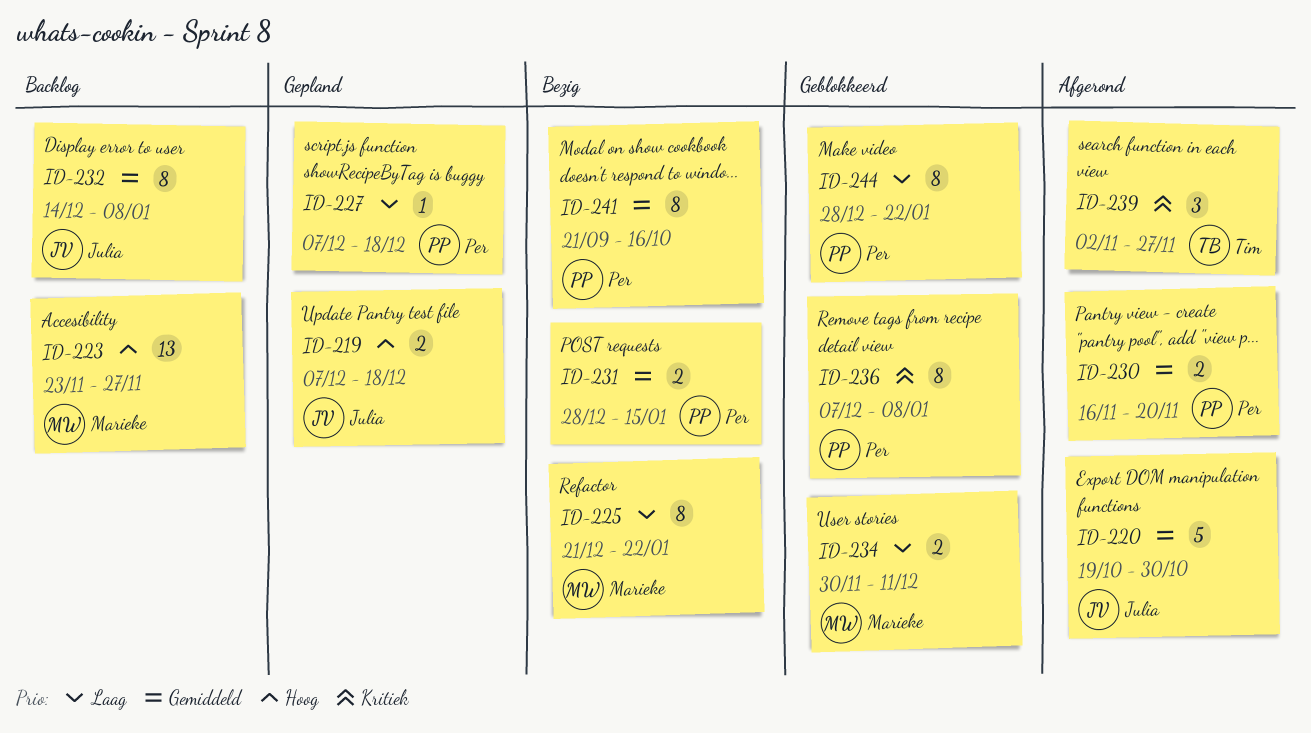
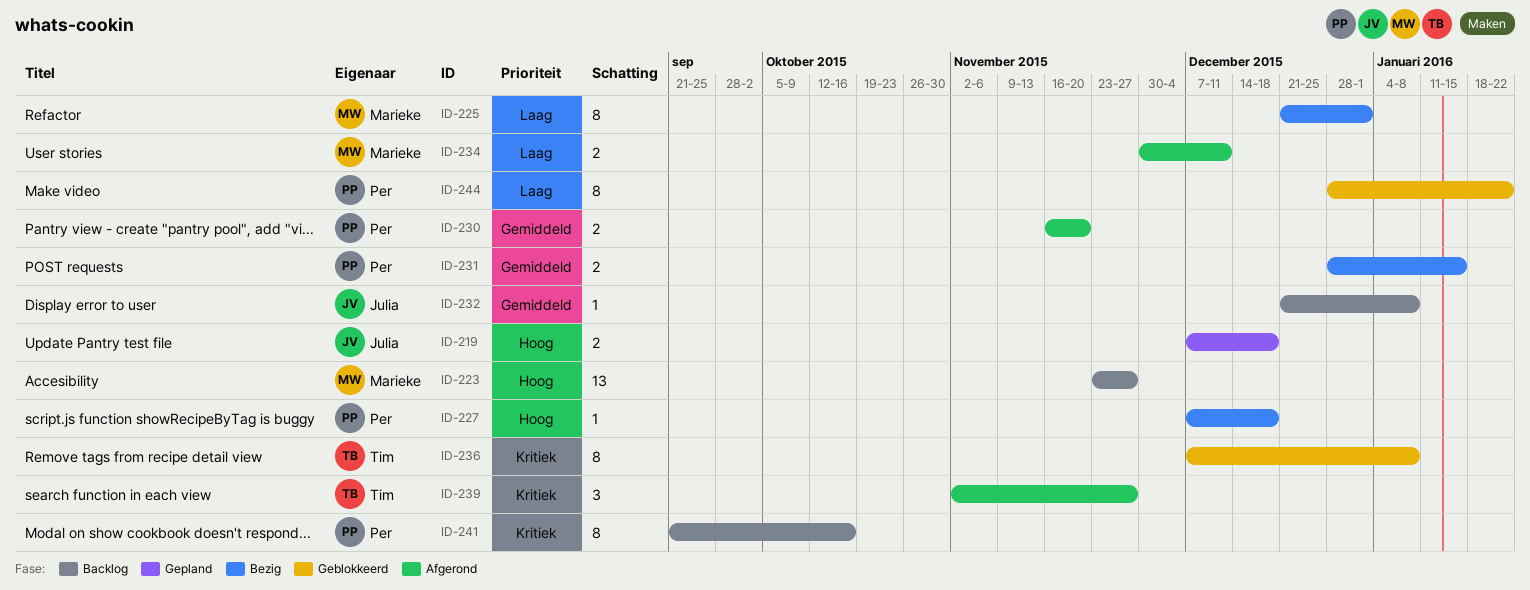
ID-220: present -> none
ID-225, due: Jan 22 -> Jan 1
ID-227, status: Gepland -> Bezig
ID-227, priority: Laag -> Hoog
ID-232, estimate: 8 -> 1
ID-232, start: Dec 14 -> Dec 21
ID-234, status: Geblokkeerd -> Afgerond
ID-236, owner: Per -> Tim
ID-241, status: Bezig -> Backlog
ID-241, priority: Gemiddeld -> Kritiek

